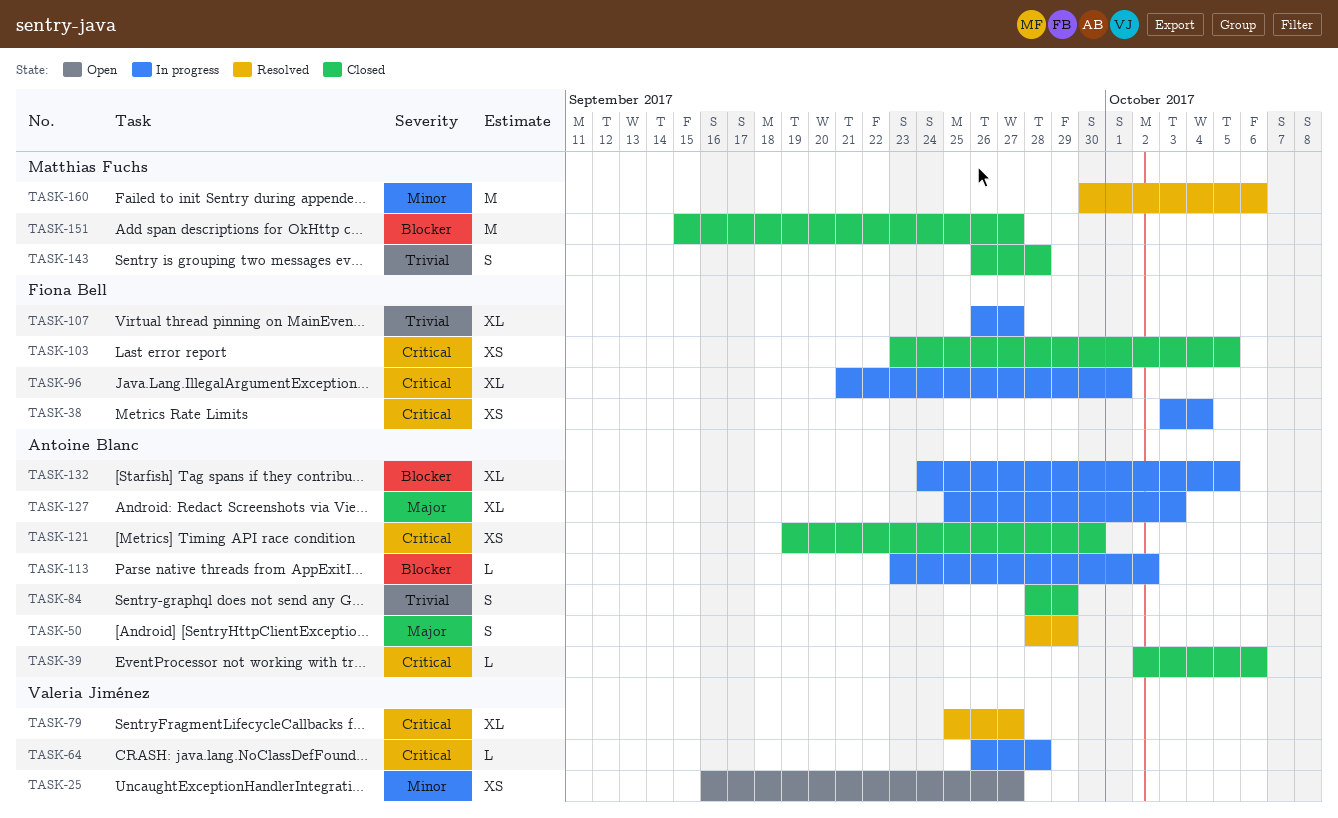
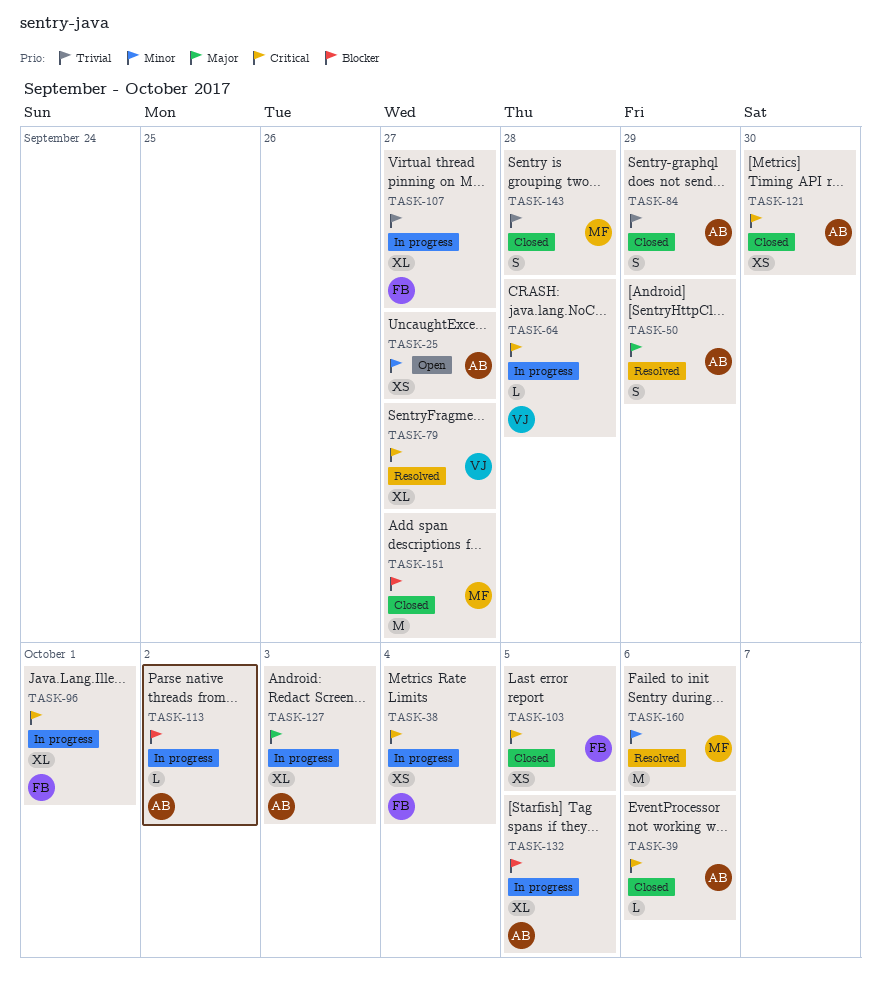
TASK-25, owner: Valeria Jiménez -> Antoine Blanc

